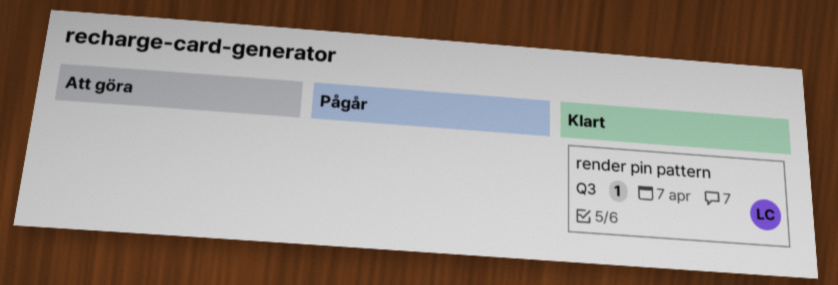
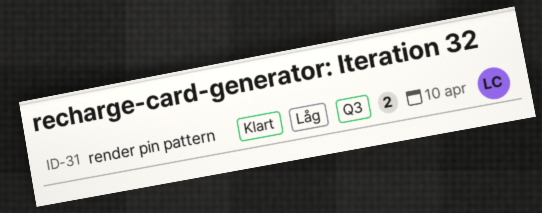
render pin pattern, estimate: 1 -> 2
render pin pattern, due: Apr 7 -> Apr 10

